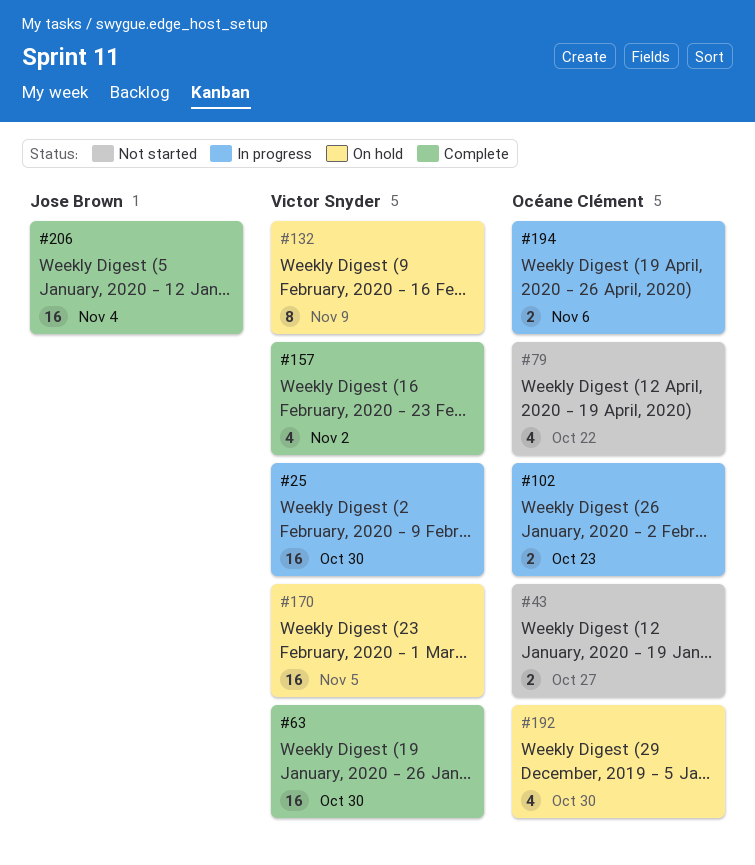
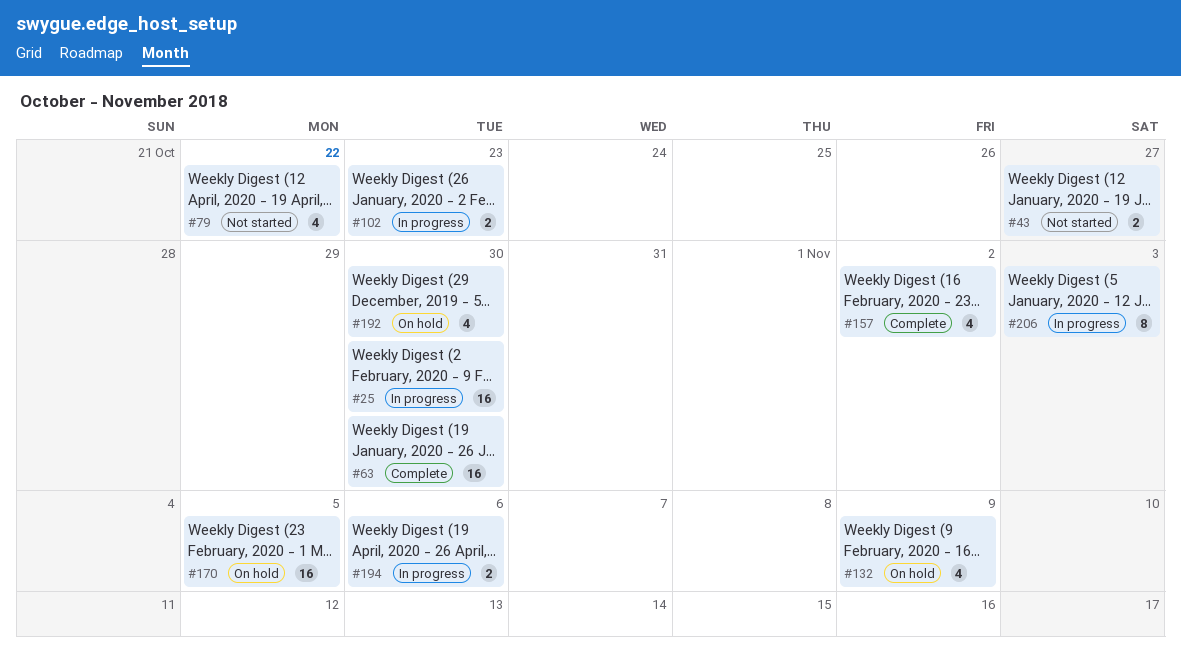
#132, estimate: 8 -> 4
#206, status: Complete -> In progress
#206, estimate: 16 -> 8
#206, due: Nov 4 -> Nov 3

